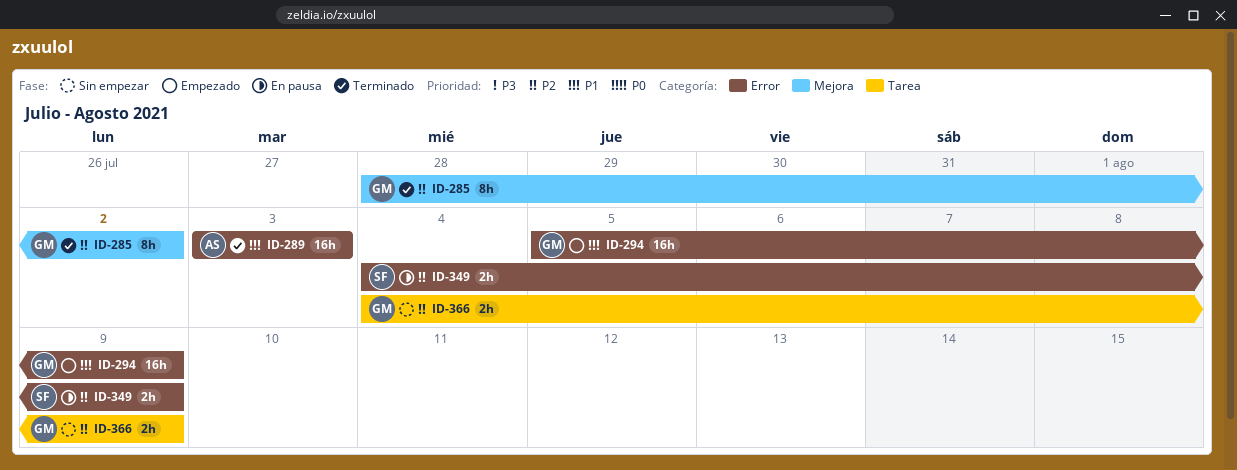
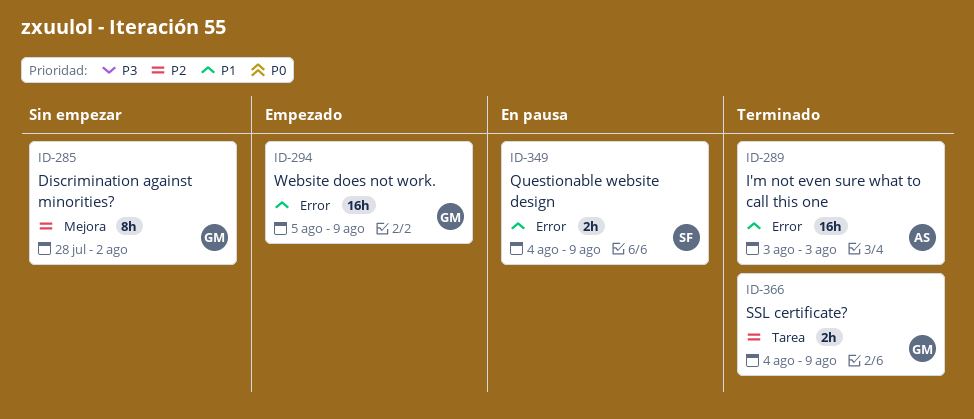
ID-285, status: Terminado -> Sin empezar
ID-349, priority: P2 -> P1
ID-366, status: Sin empezar -> Terminado

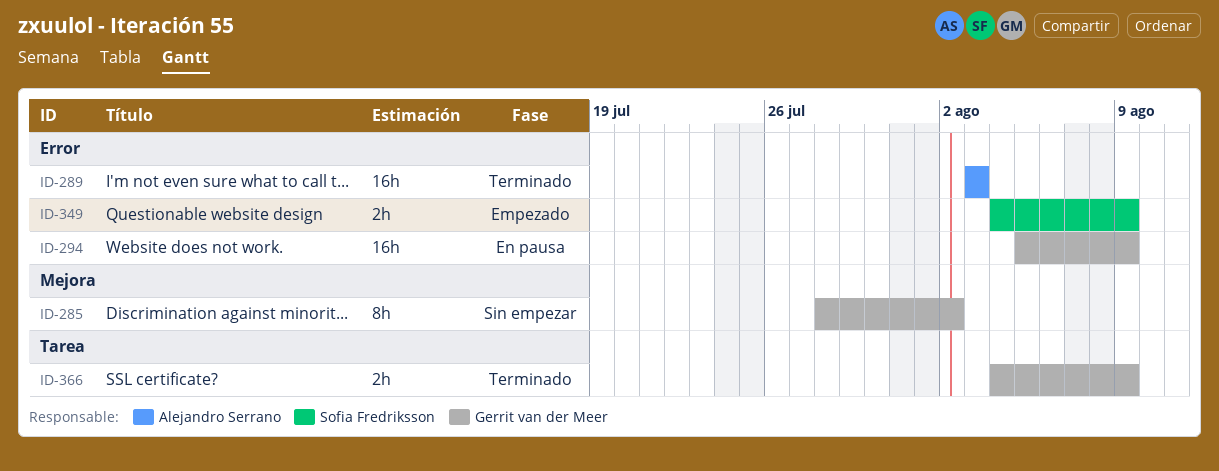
ID-294, status: Empezado -> En pausa
ID-349, status: En pausa -> Empezado

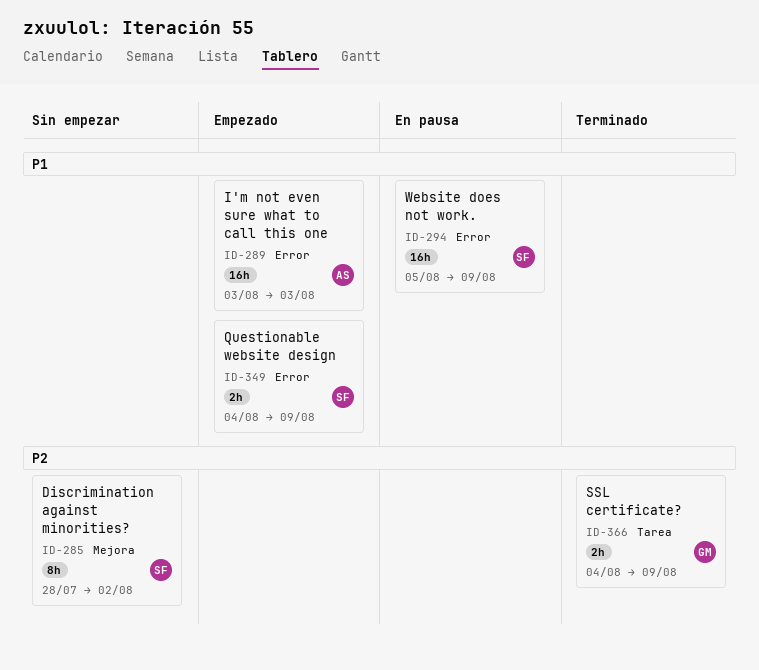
ID-285, owner: Gerrit van der Meer -> Sofia Fredriksson
ID-289, status: Terminado -> Empezado
ID-294, owner: Gerrit van der Meer -> Sofia Fredriksson

